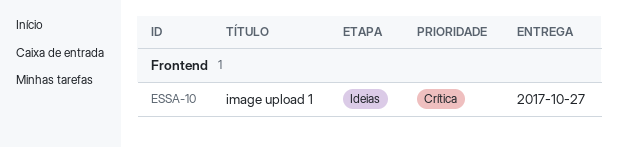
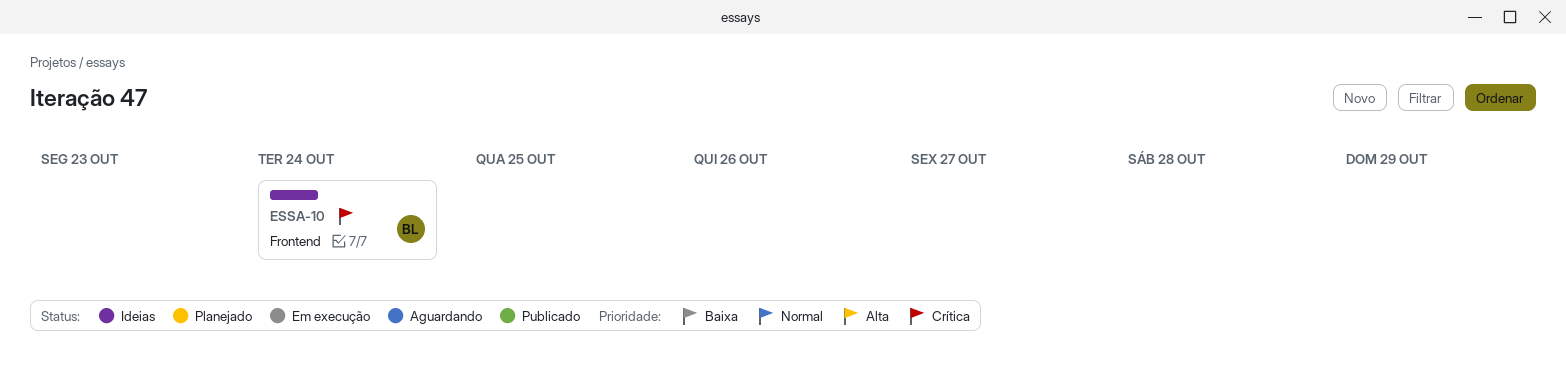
ESSA-10, due: Oct 27 -> Oct 24

